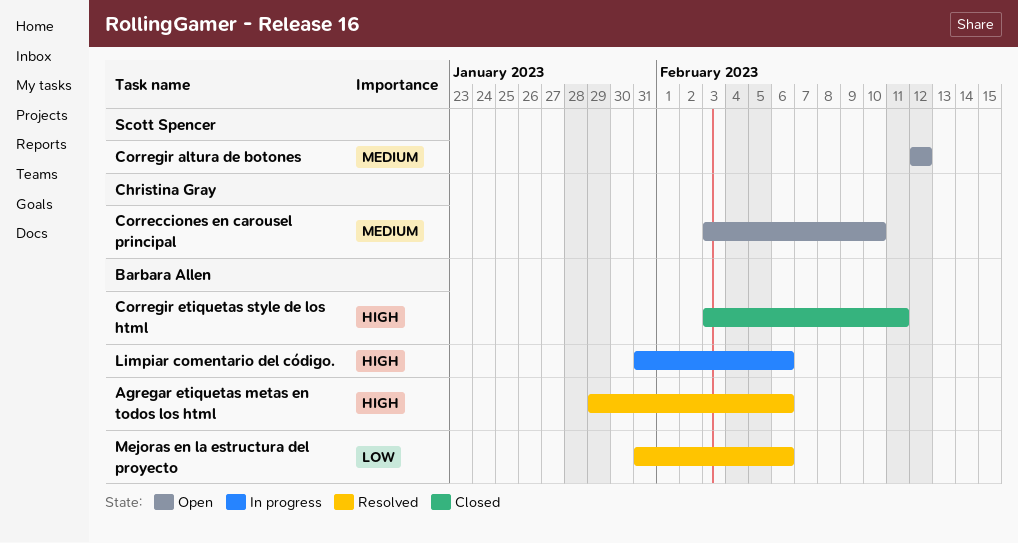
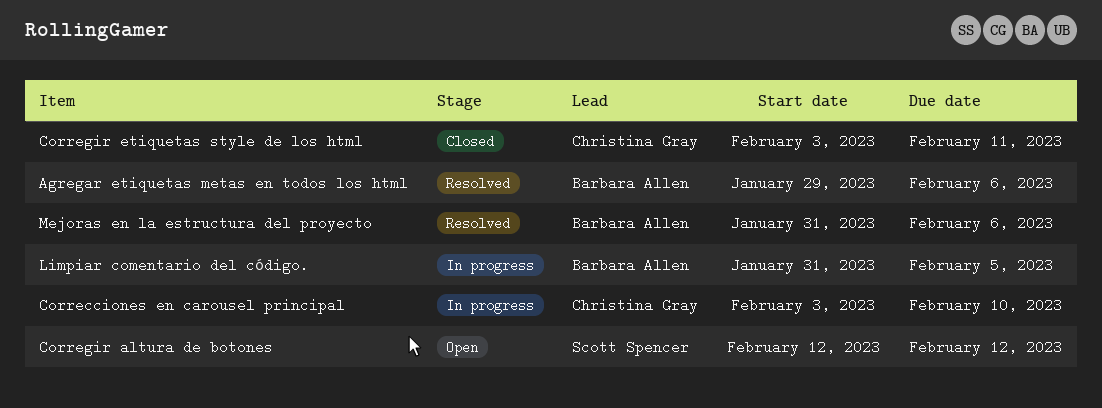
Correcciones en carousel principal, status: Open -> In progress
Corregir etiquetas style de los html, owner: Barbara Allen -> Christina Gray
Limpiar comentario del código., due: Feb 6 -> Feb 5

